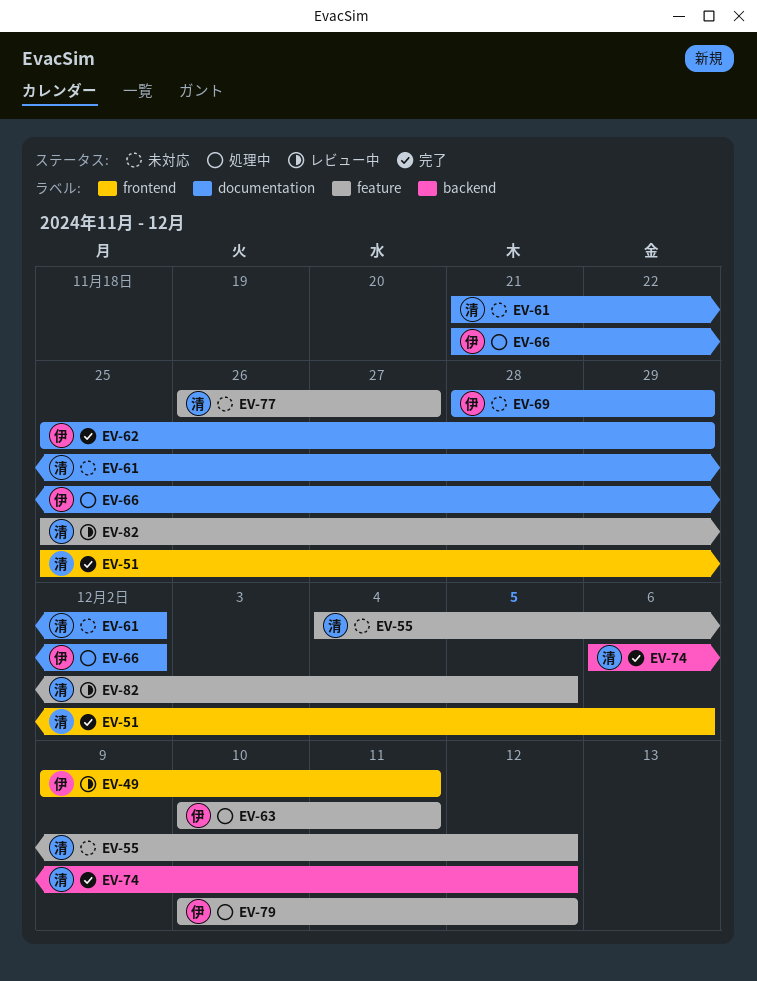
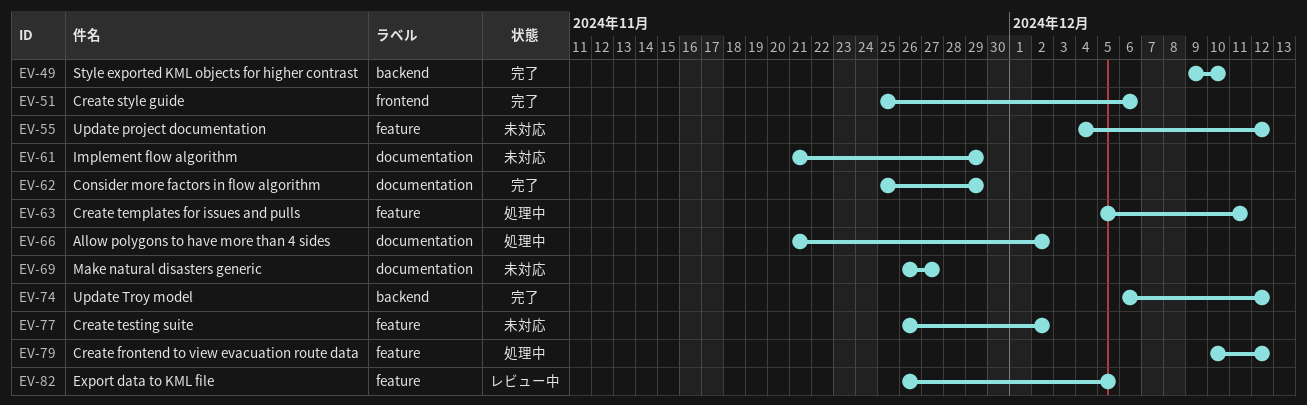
EV-49, status: レビュー中 -> 完了
EV-49, label: frontend -> backend
EV-49, due: Dec 11 -> Dec 10
EV-61, due: Dec 2 -> Nov 29
EV-63, start: Dec 10 -> Dec 5
EV-69, start: Nov 28 -> Nov 26
EV-69, due: Nov 29 -> Nov 27
EV-77, due: Nov 27 -> Dec 2
EV-82, start: Nov 25 -> Nov 26

